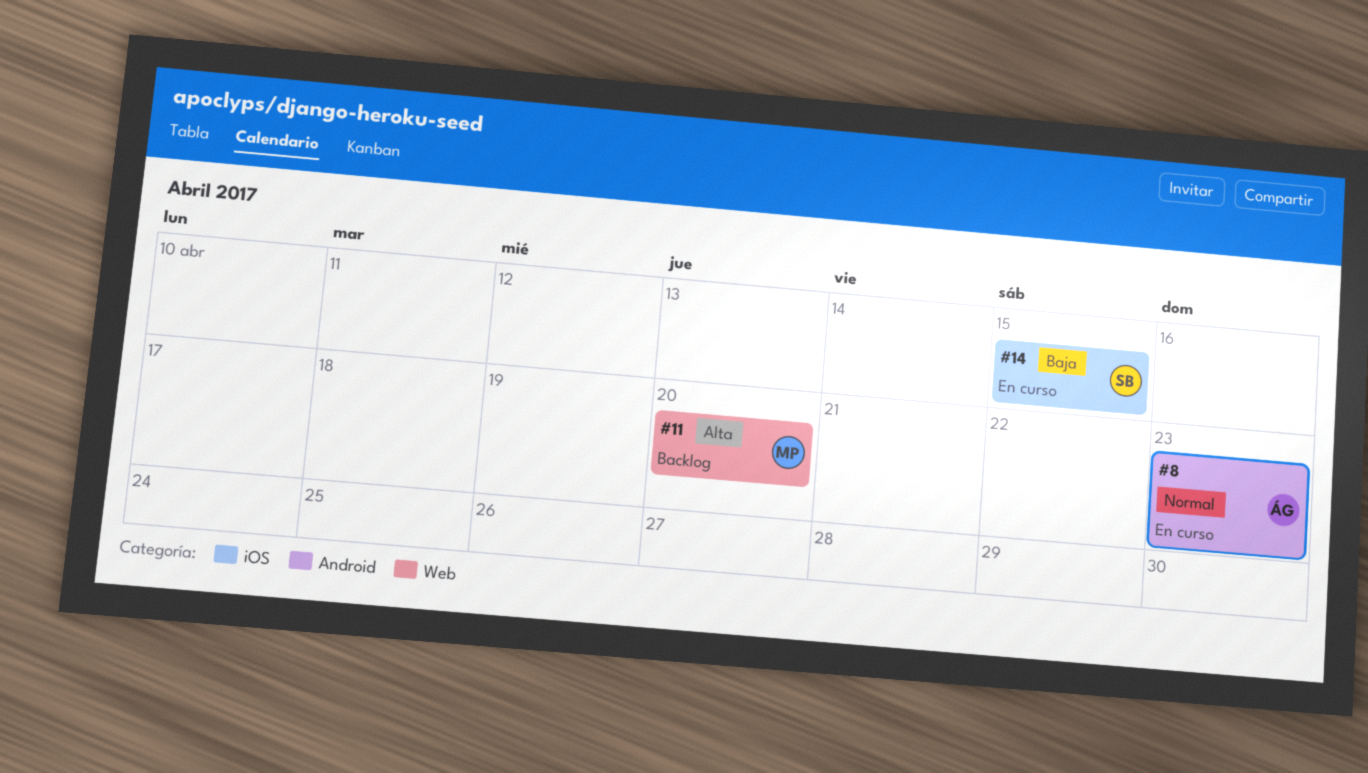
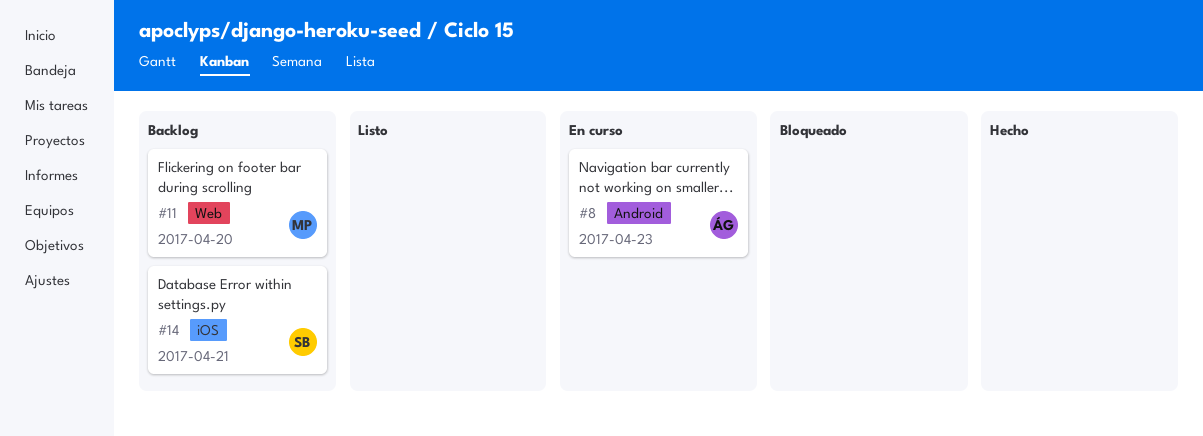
#14, status: En curso -> Backlog
#14, due: Apr 15 -> Apr 21

